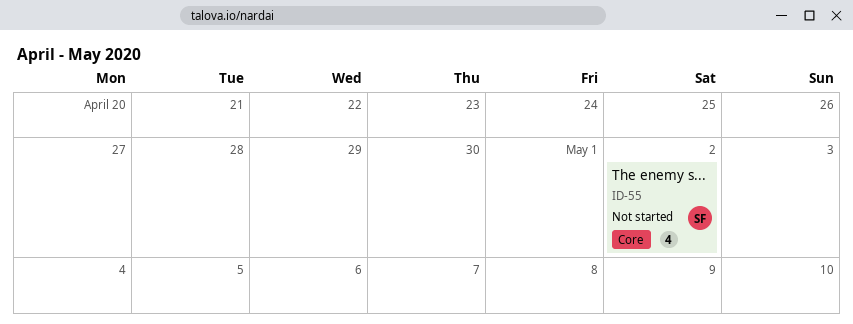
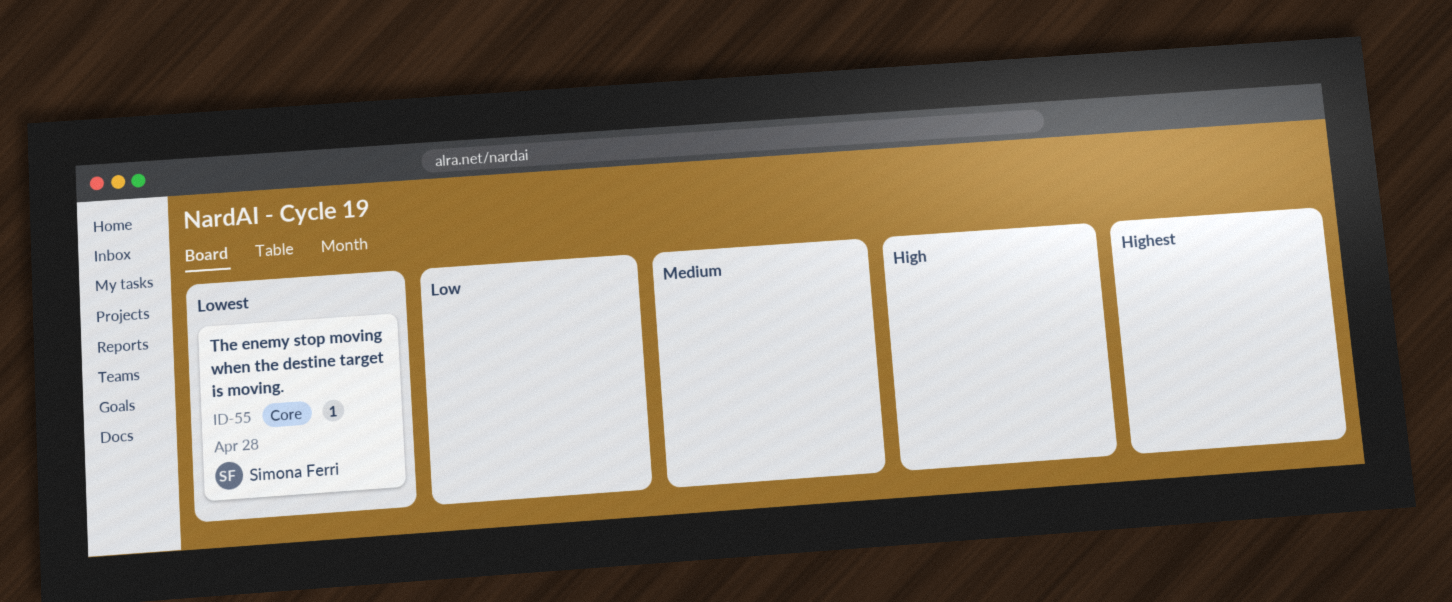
ID-55, estimate: 4 -> 1
ID-55, due: May 2 -> Apr 28

